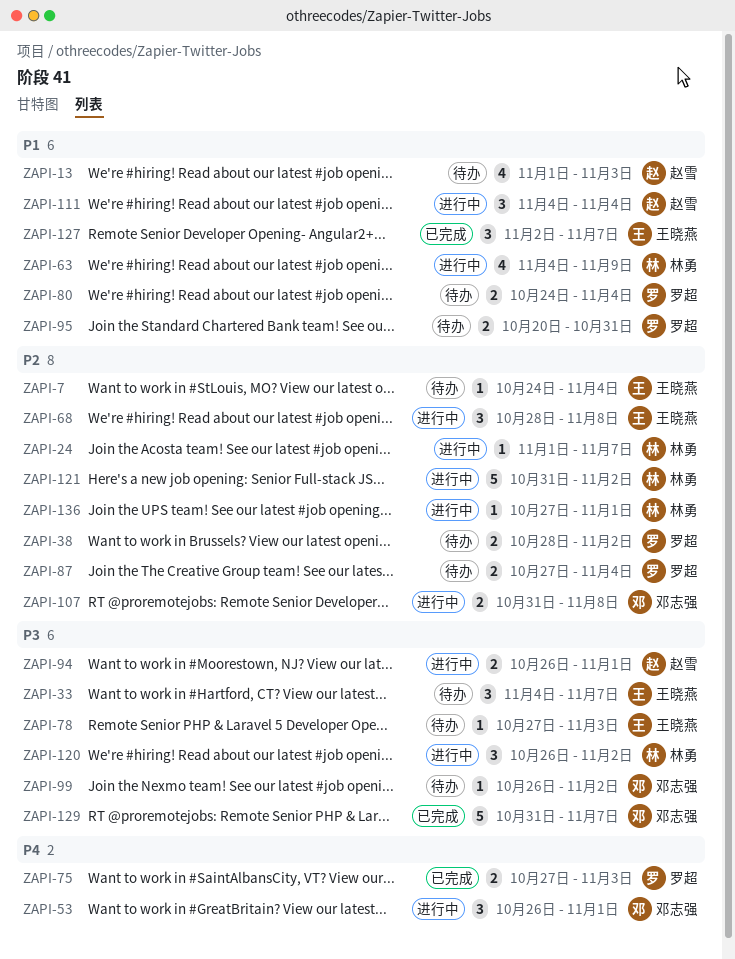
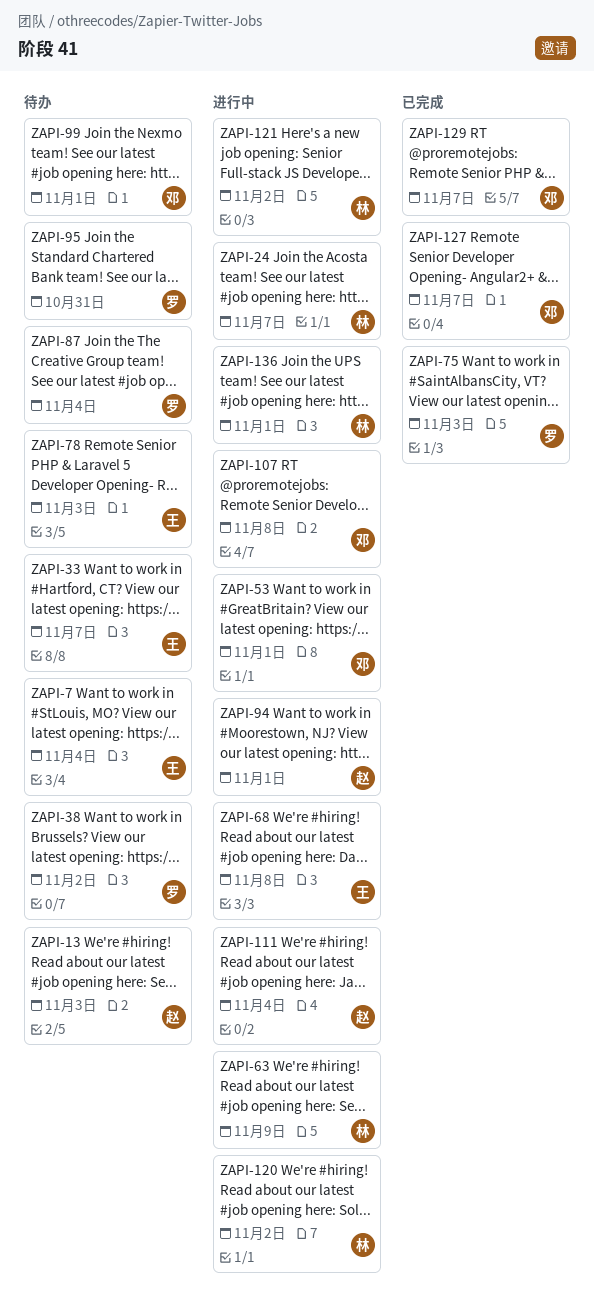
ZAPI-80: present -> none
ZAPI-99, due: Nov 2 -> Nov 1
ZAPI-127, owner: 王晓燕 -> 邓志强

